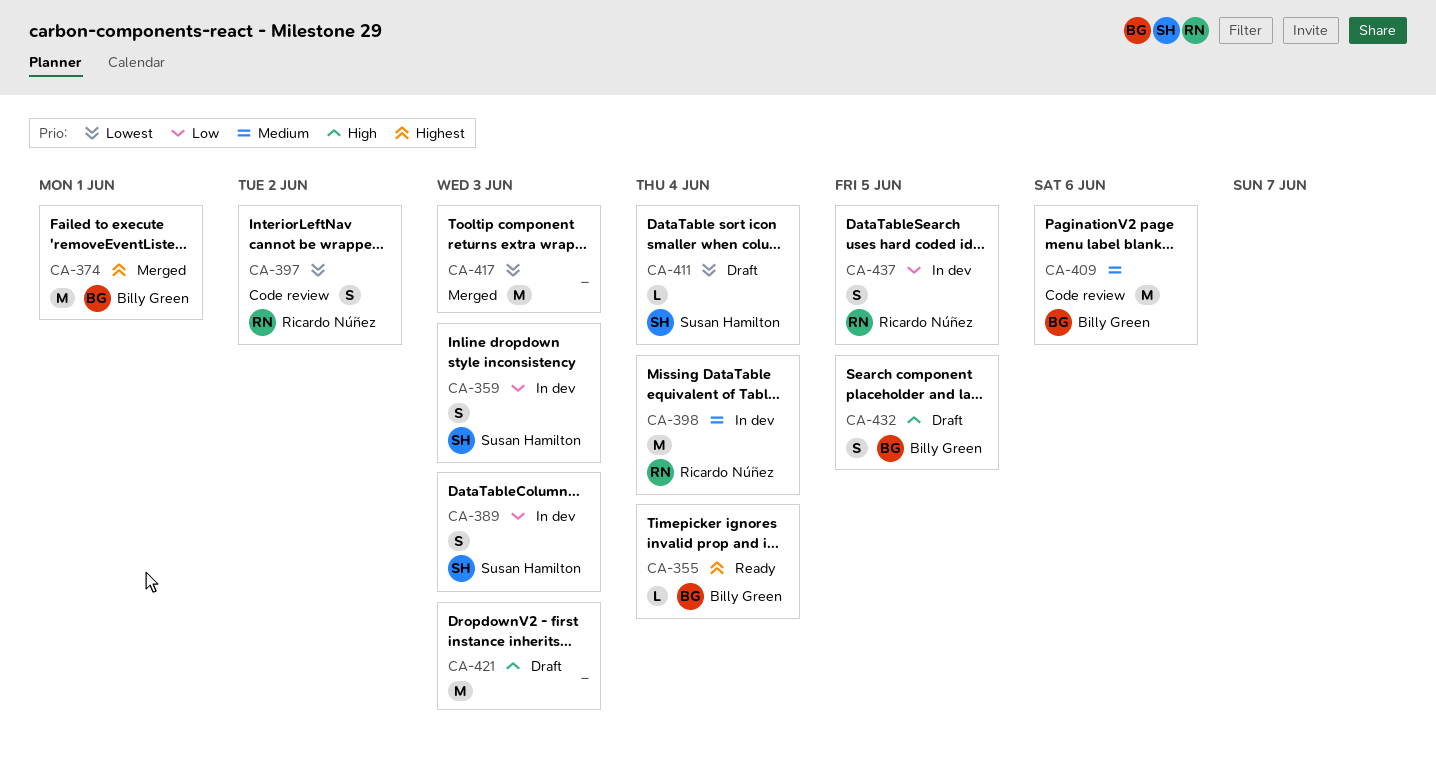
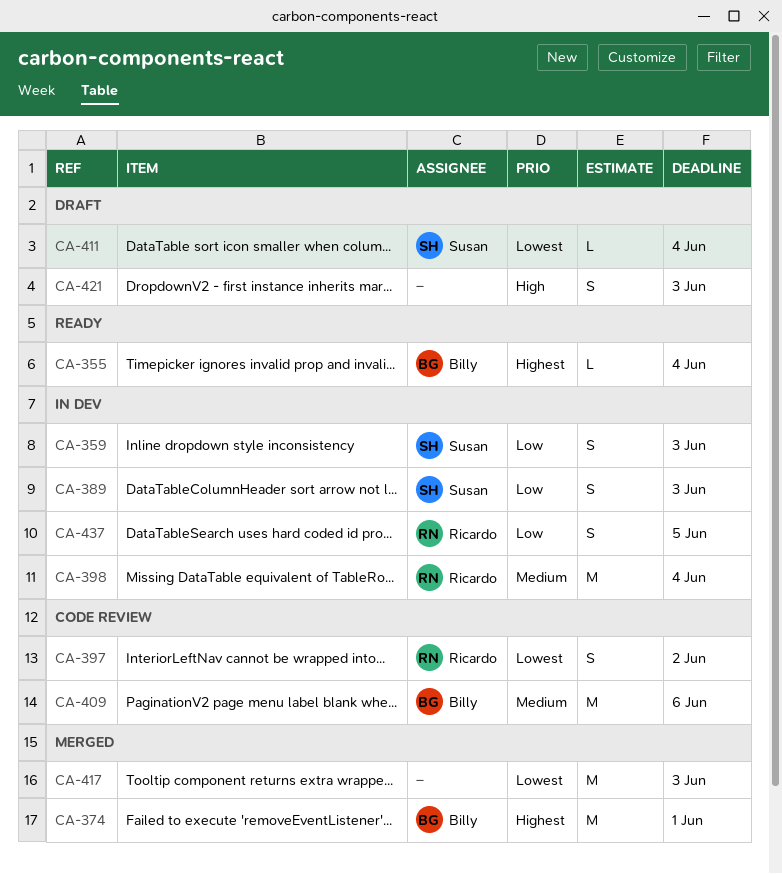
CA-421, estimate: M -> S
CA-432: present -> none

